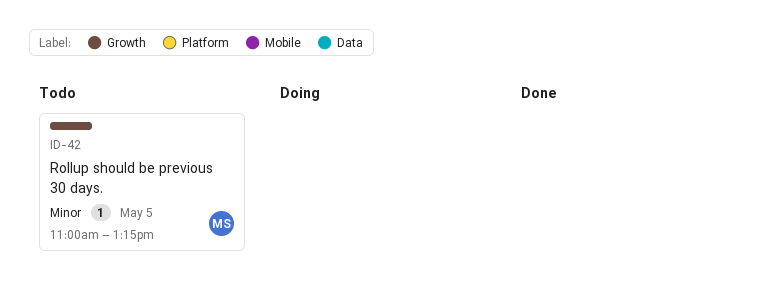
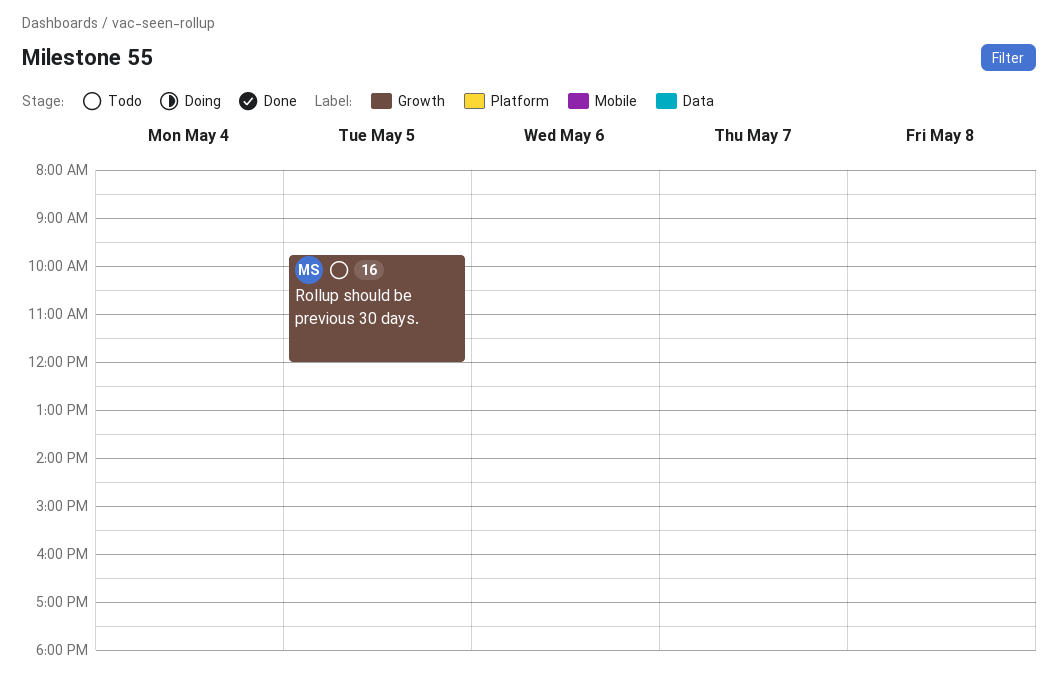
Rollup should be previous 30 days., estimate: 1 -> 16
Rollup should be previous 30 days., begins: 11:00 -> 09:45
Rollup should be previous 30 days., ends: 13:15 -> 12:00

